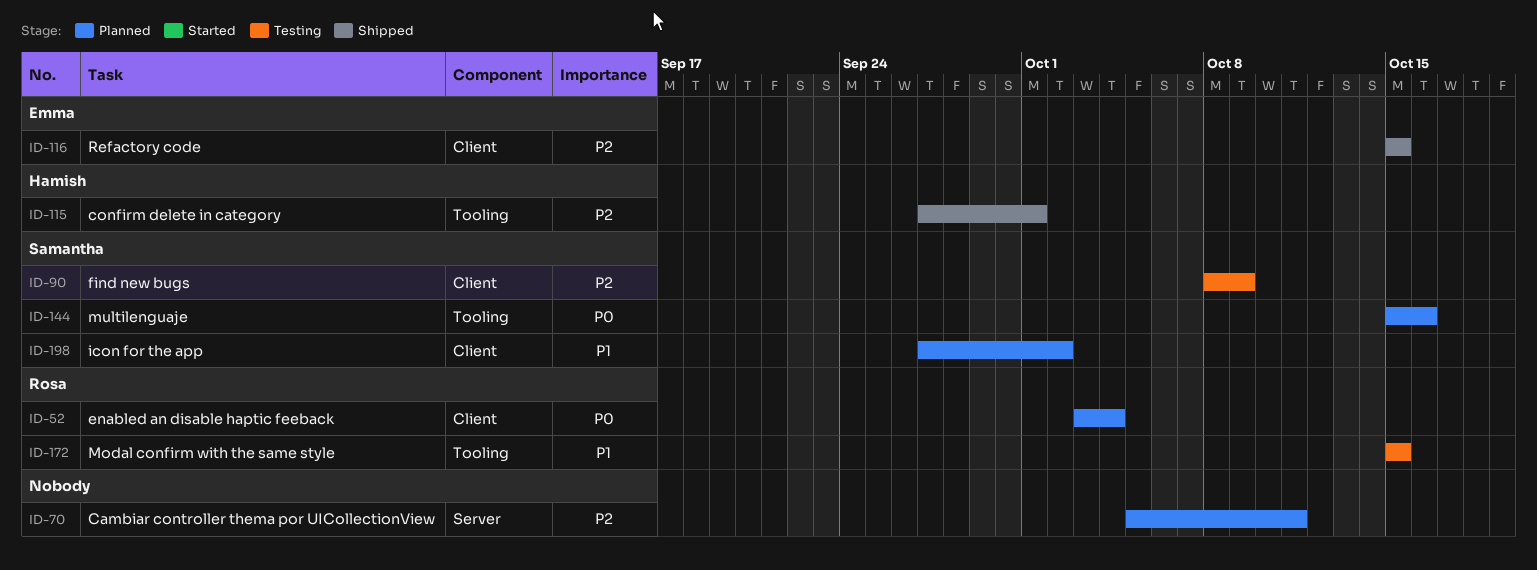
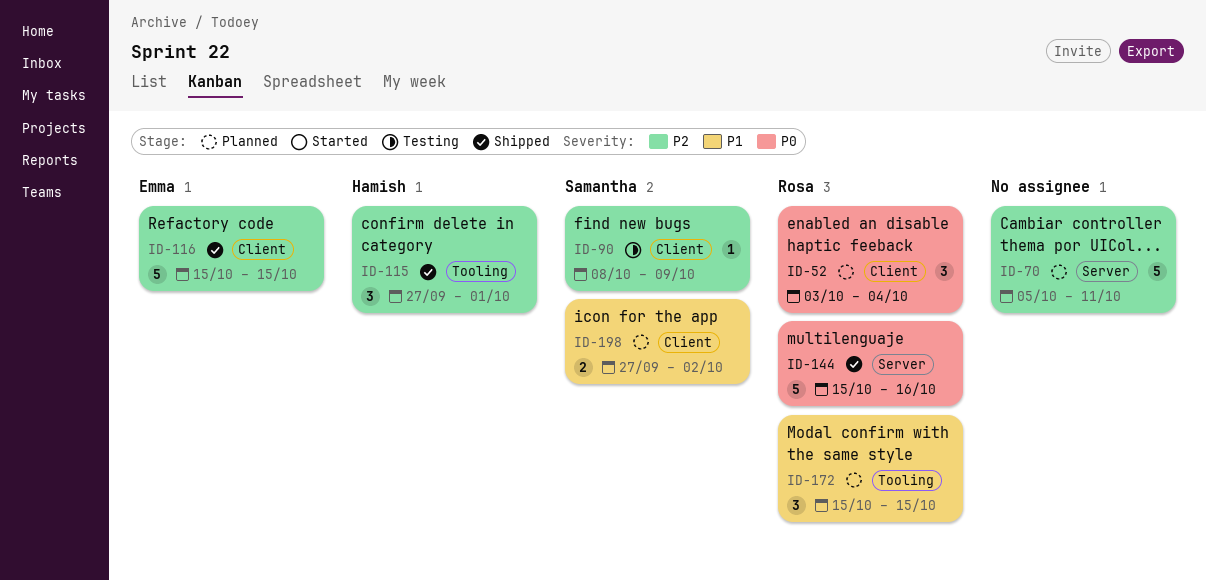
ID-144, status: Planned -> Shipped
ID-144, owner: Samantha -> Rosa
ID-144, label: Tooling -> Server
ID-172, status: Testing -> Planned

